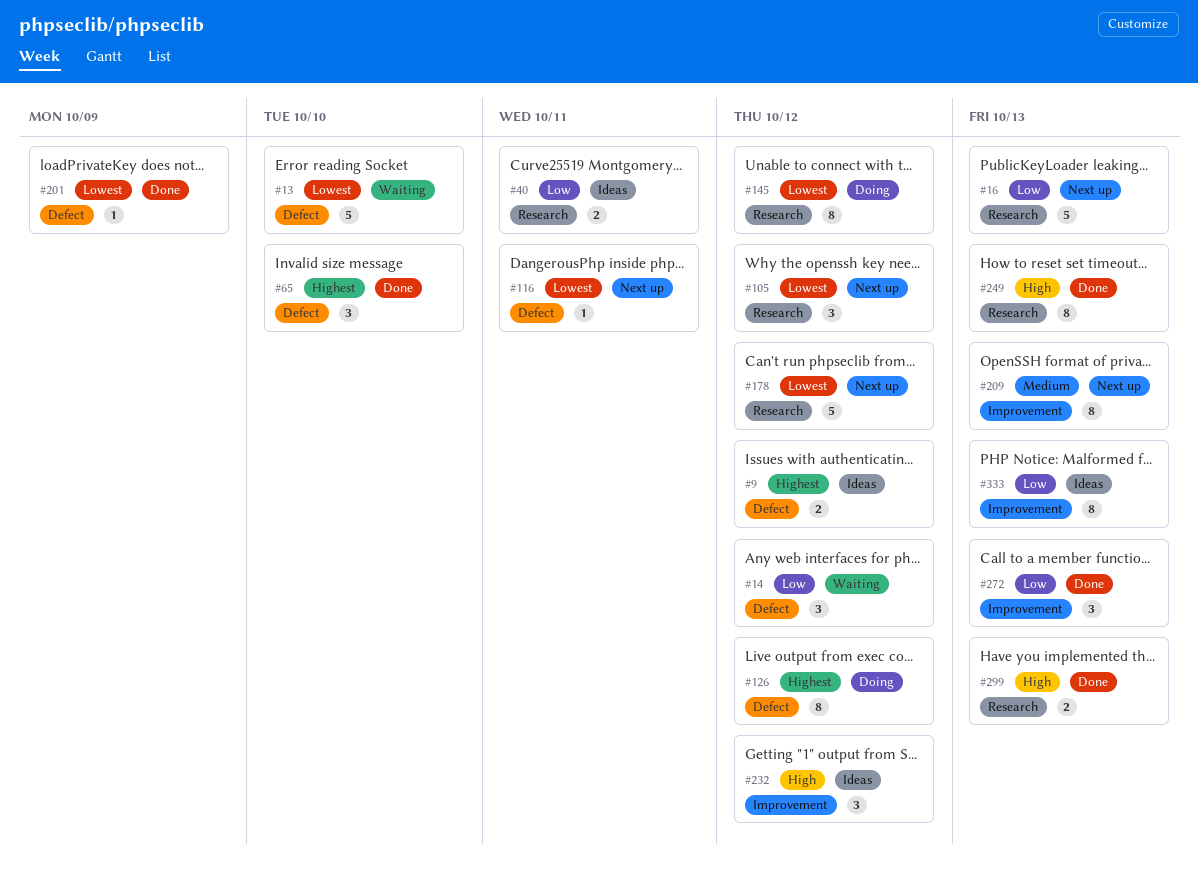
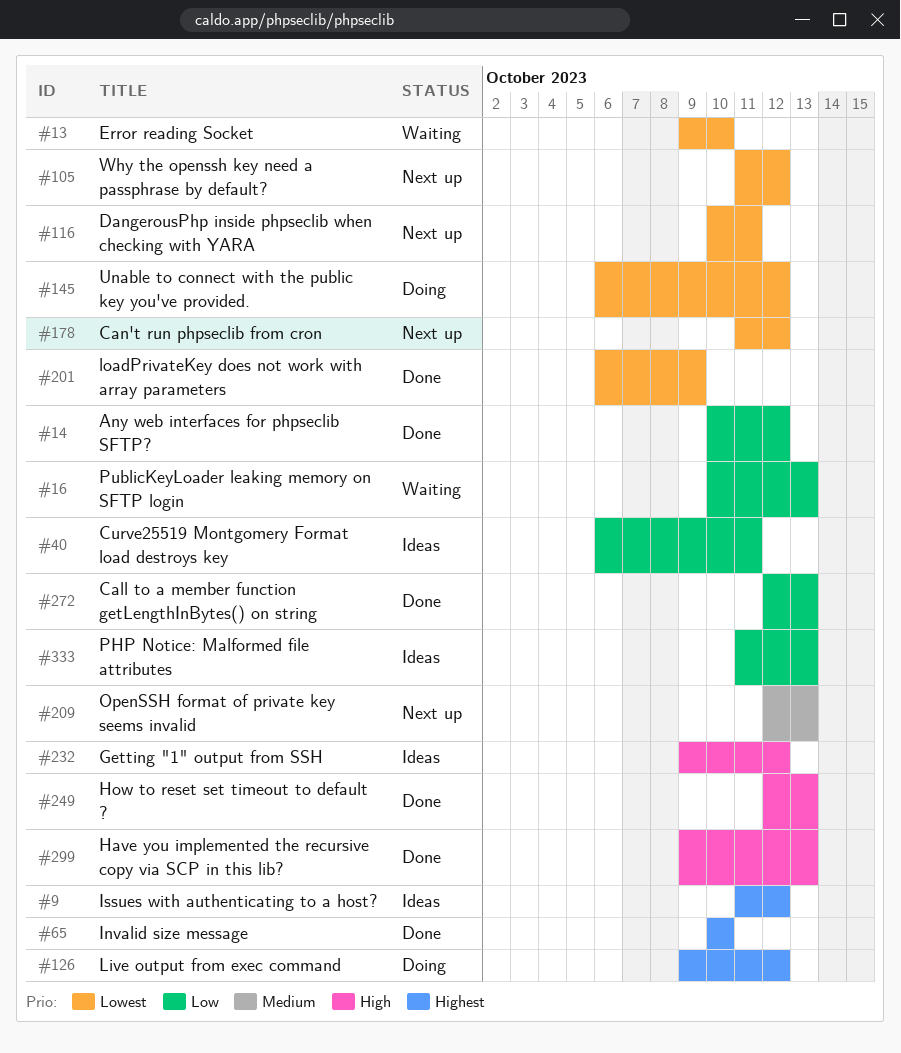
#14, status: Waiting -> Done
#16, status: Next up -> Waiting

